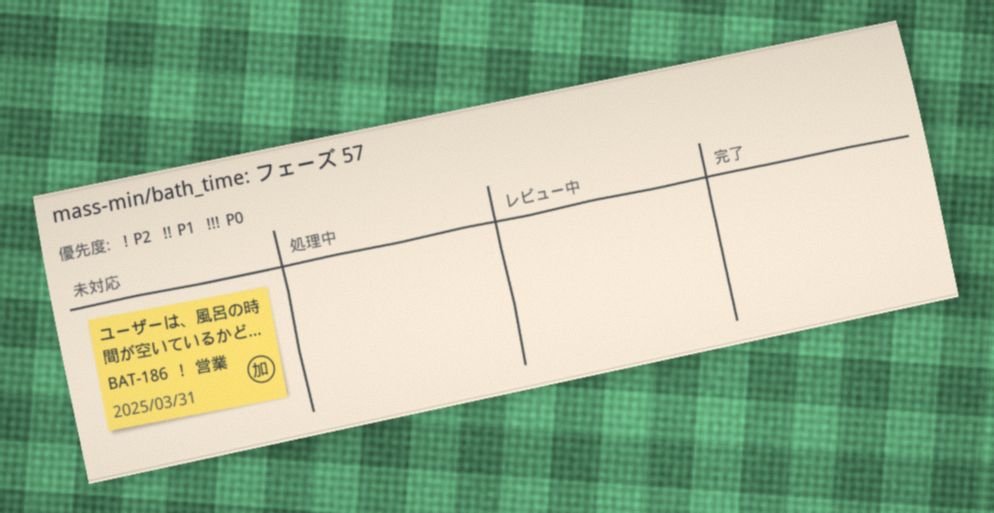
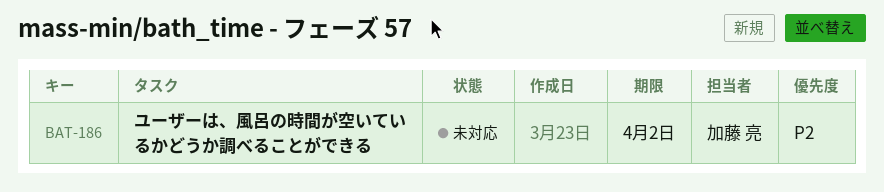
BAT-186, due: Mar 31 -> Apr 2

